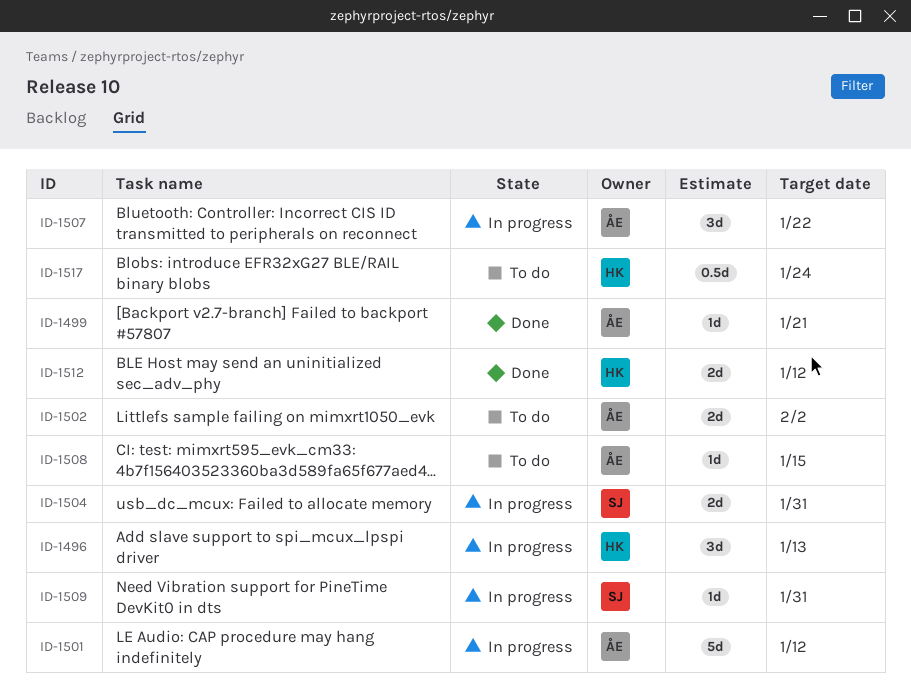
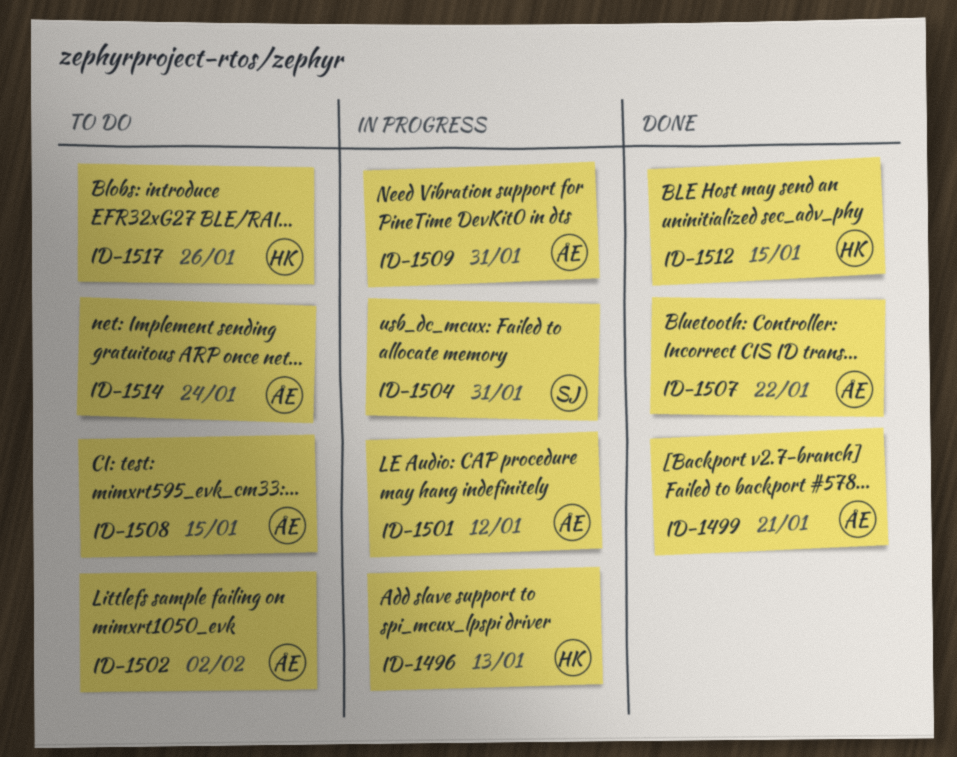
ID-1507, status: In progress -> Done
ID-1509, owner: SJ -> ÅE
ID-1512, due: Jan 12 -> Jan 15
ID-1514: none -> present
ID-1517, due: Jan 24 -> Jan 26

